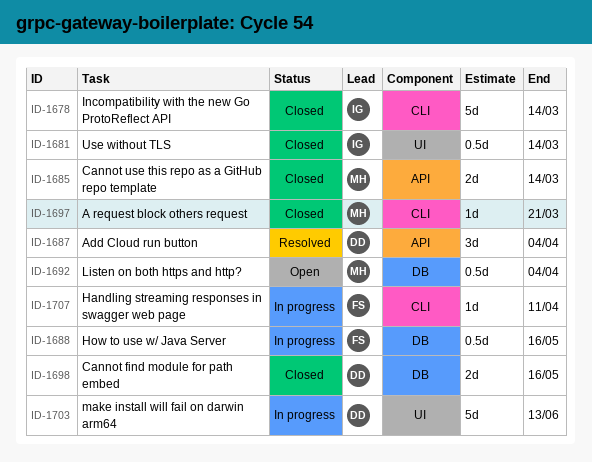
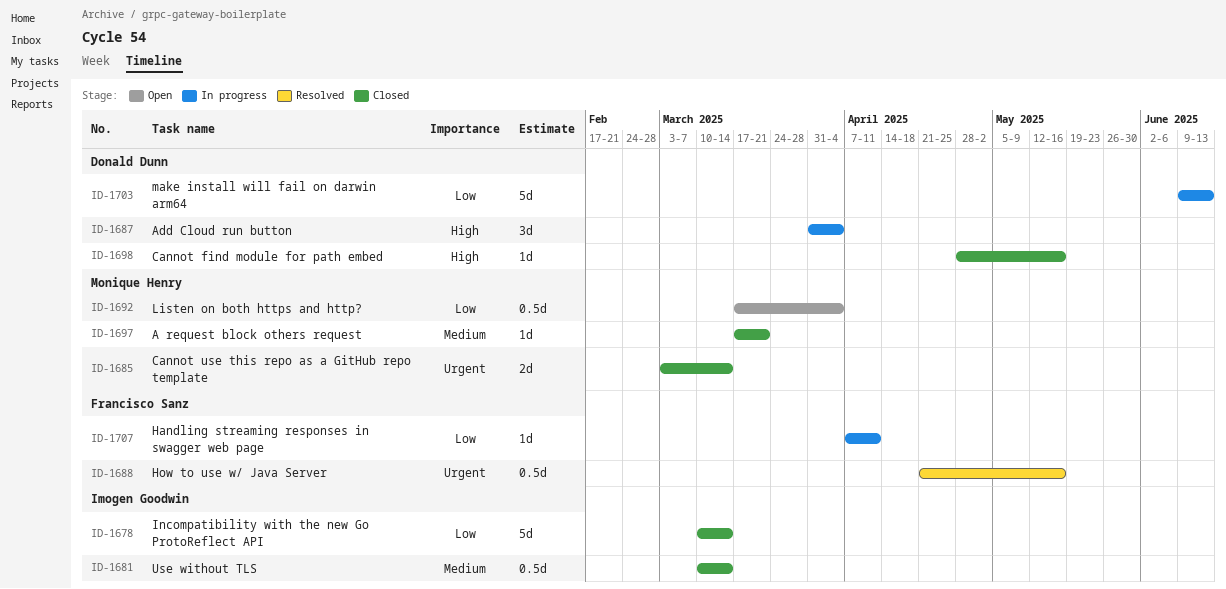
ID-1687, status: Resolved -> In progress
ID-1688, status: In progress -> Resolved
ID-1698, estimate: 2d -> 1d

